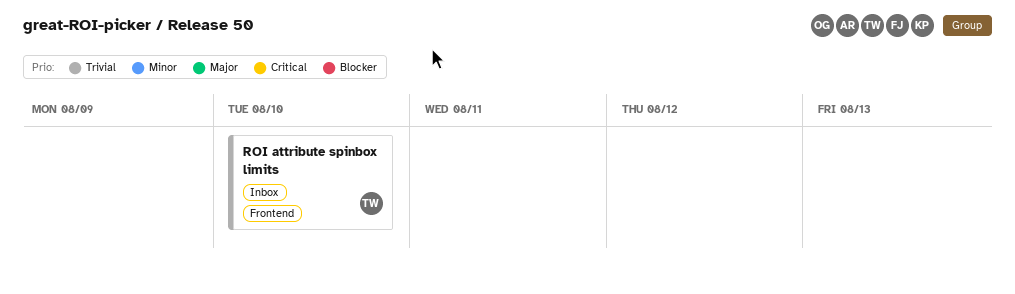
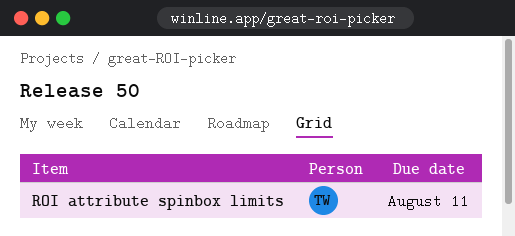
ROI attribute spinbox limits, due: Aug 10 -> Aug 11

